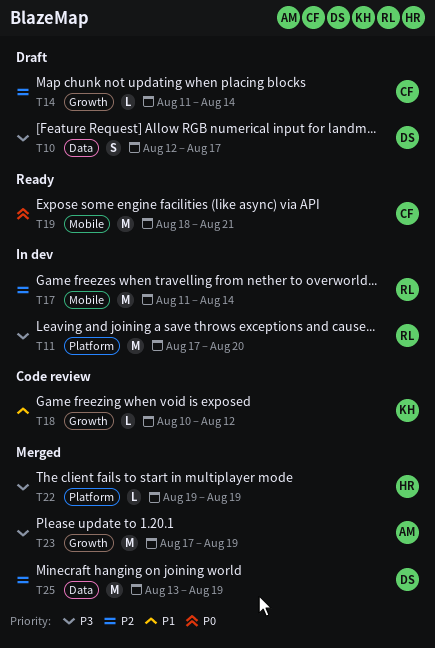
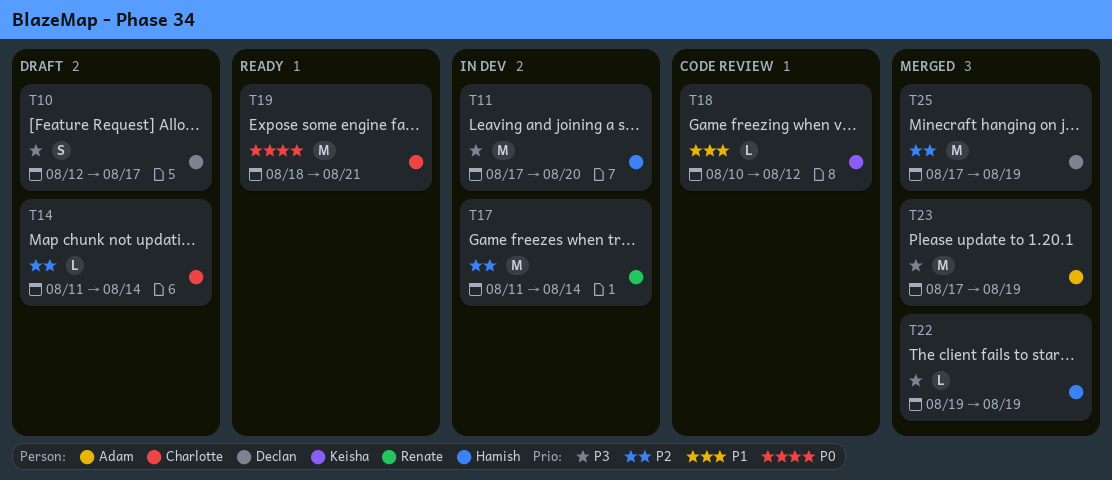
T11, owner: Renate -> Hamish
T25, start: Aug 13 -> Aug 17

